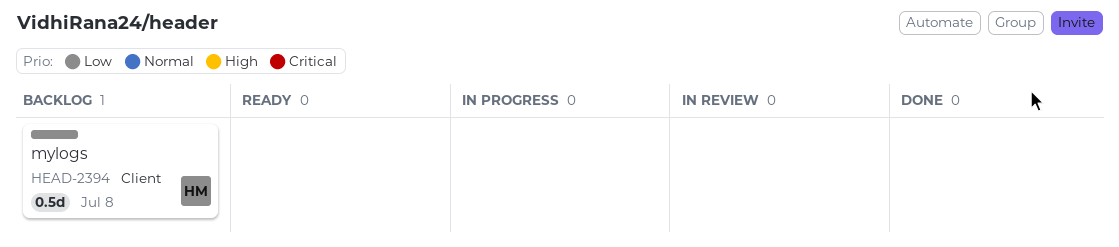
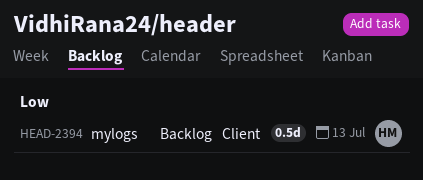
HEAD-2394, due: Jul 8 -> Jul 13

